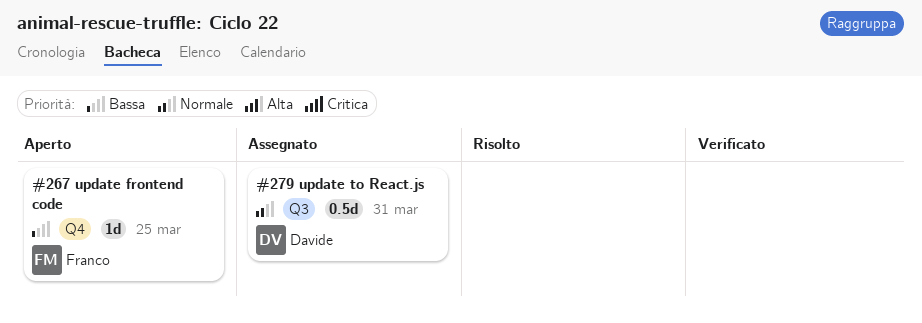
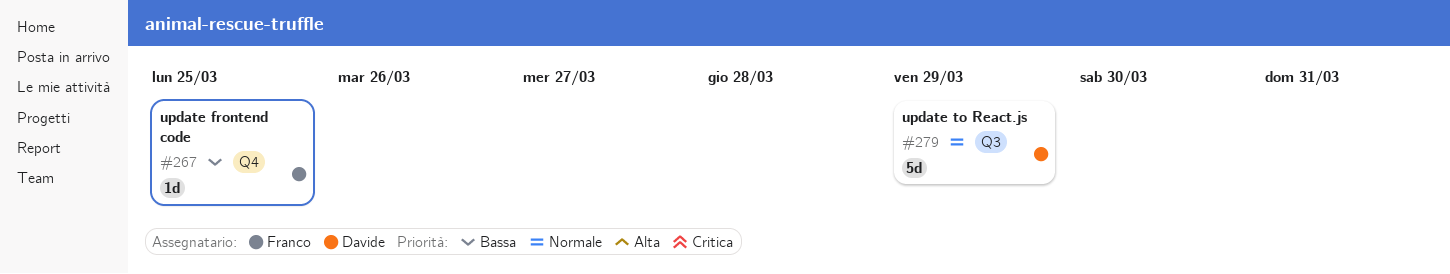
#279, estimate: 0.5d -> 5d
#279, due: Mar 31 -> Mar 29

